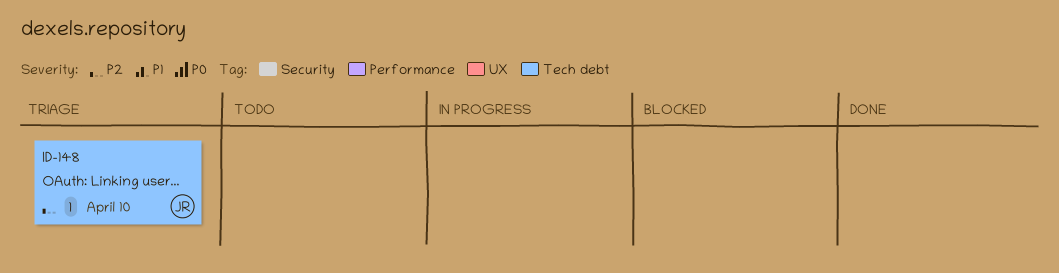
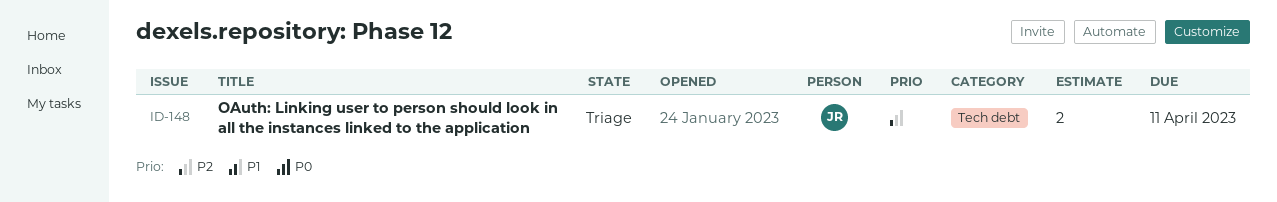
ID-148, estimate: 1 -> 2
ID-148, due: Apr 10 -> Apr 11

